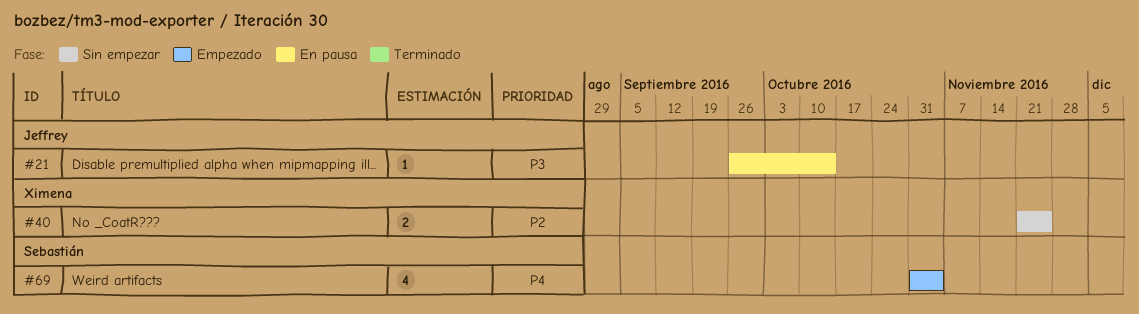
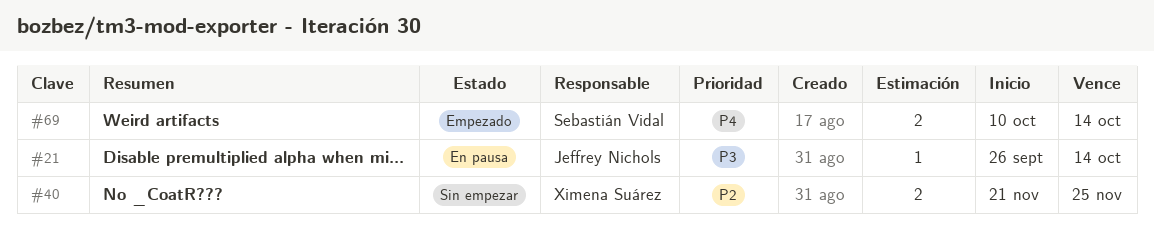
#69, estimate: 4 -> 2
#69, start: Oct 31 -> Oct 10
#69, due: Nov 4 -> Oct 14

